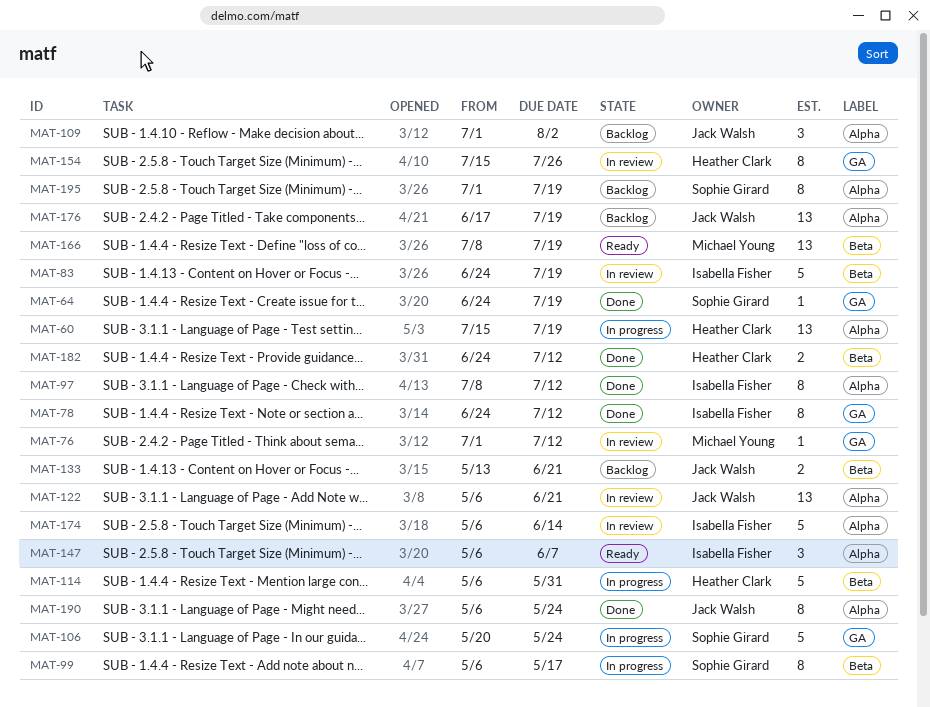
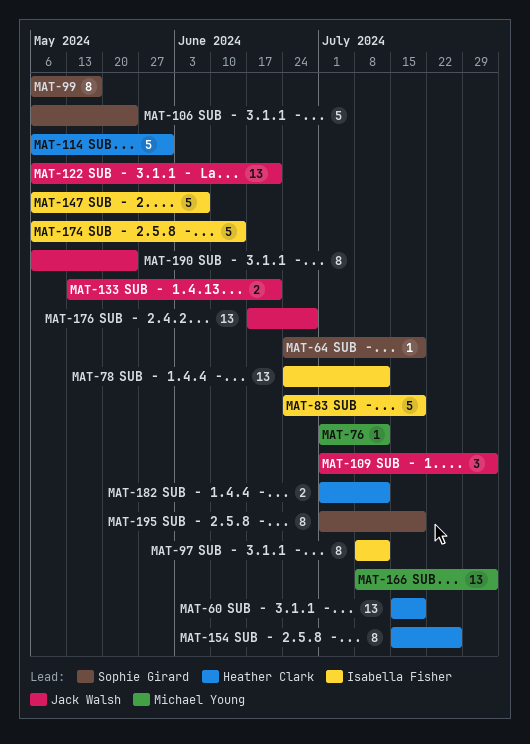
MAT-78, estimate: 8 -> 13
MAT-106, start: May 20 -> May 6
MAT-147, estimate: 3 -> 5
MAT-166, due: Jul 19 -> Aug 2
MAT-176, due: Jul 19 -> Jun 28
MAT-182, start: Jun 24 -> Jul 1

